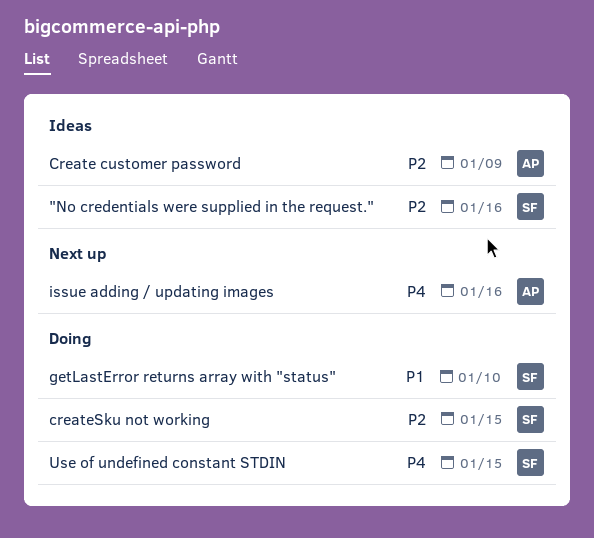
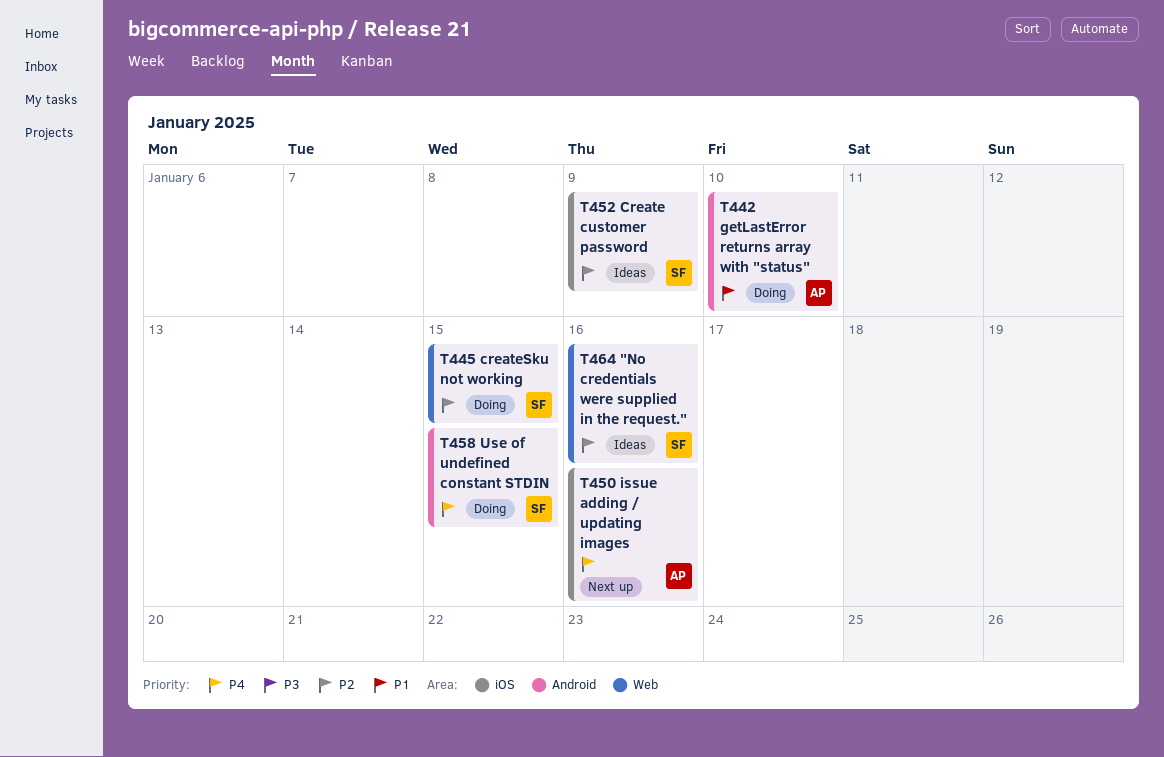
Create customer password, owner: AP -> SF
getLastError returns array with "status", owner: SF -> AP

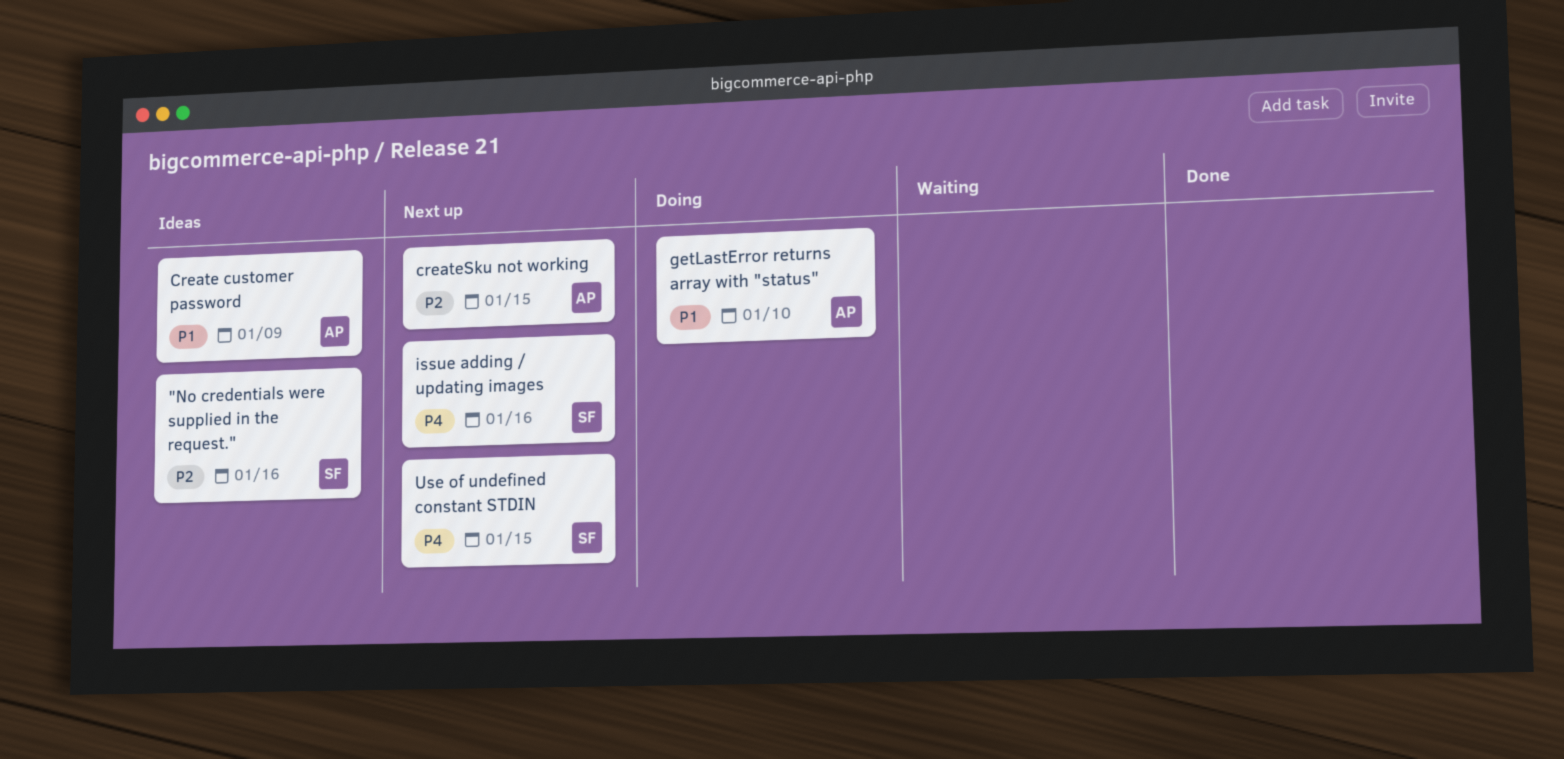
Create customer password, owner: SF -> AP
Create customer password, priority: P2 -> P1
createSku not working, status: Doing -> Next up
createSku not working, owner: SF -> AP
issue adding / updating images, owner: AP -> SF
Use of undefined constant STDIN, status: Doing -> Next up

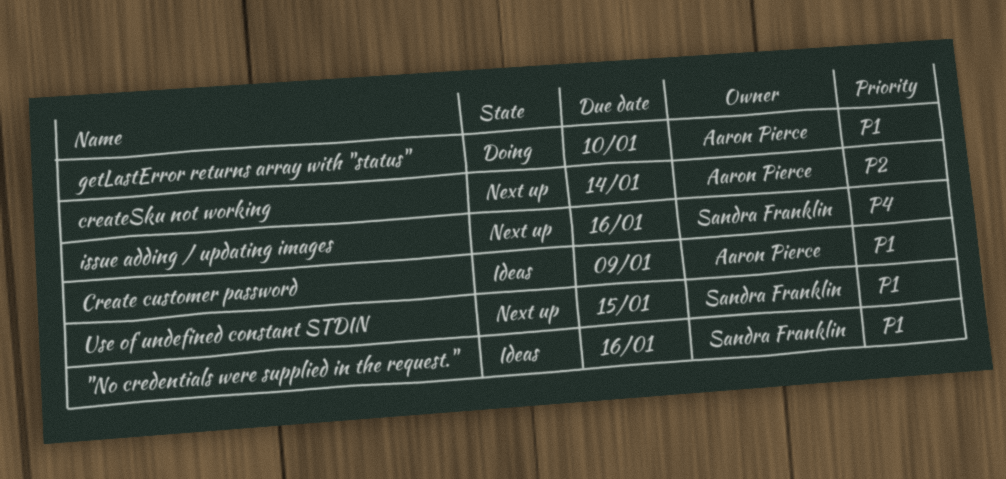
"No credentials were supplied in the request.", priority: P2 -> P1
createSku not working, due: Jan 15 -> Jan 14
Use of undefined constant STDIN, priority: P4 -> P1

